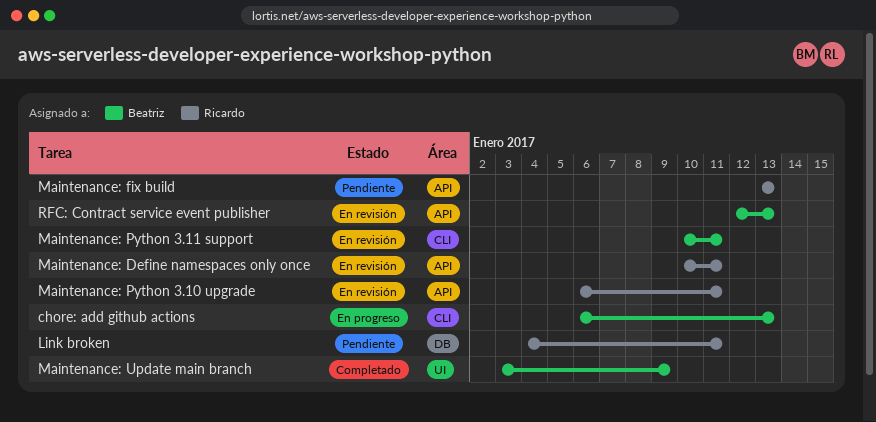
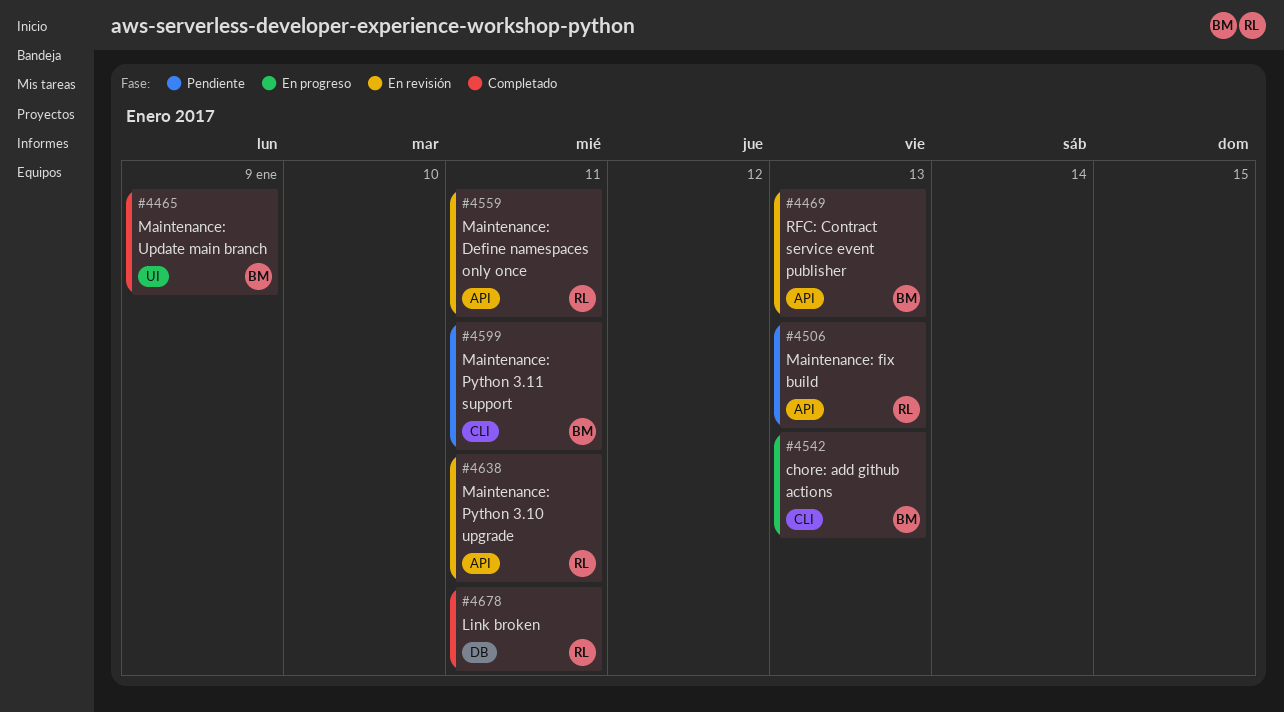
Link broken, status: Pendiente -> Completado
Maintenance: Python 3.11 support, status: En revisión -> Pendiente

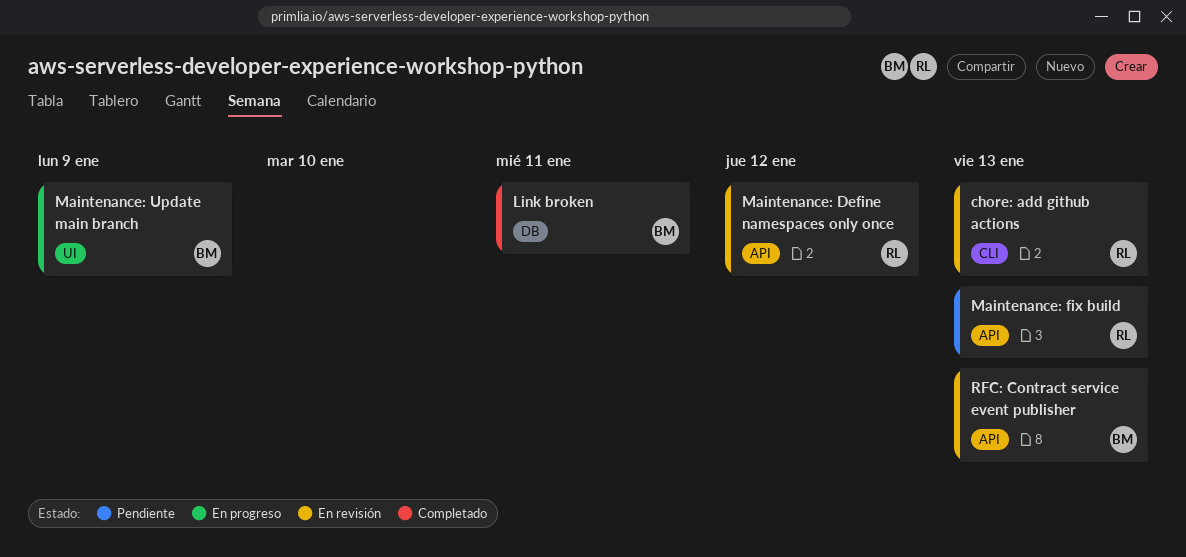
chore: add github actions, status: En progreso -> En revisión
chore: add github actions, owner: BM -> RL
Link broken, owner: RL -> BM
Maintenance: Define namespaces only once, due: Jan 11 -> Jan 12
Maintenance: Python 3.10 upgrade: present -> none
Maintenance: Python 3.11 support: present -> none
Maintenance: Update main branch, status: Completado -> En progreso

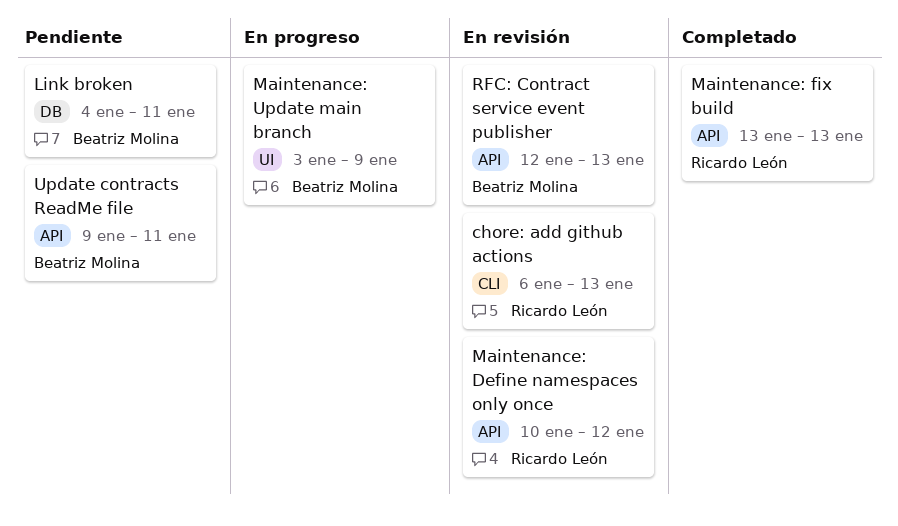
Link broken, status: Completado -> Pendiente
Maintenance: fix build, status: Pendiente -> Completado
Update contracts ReadMe file: none -> present

